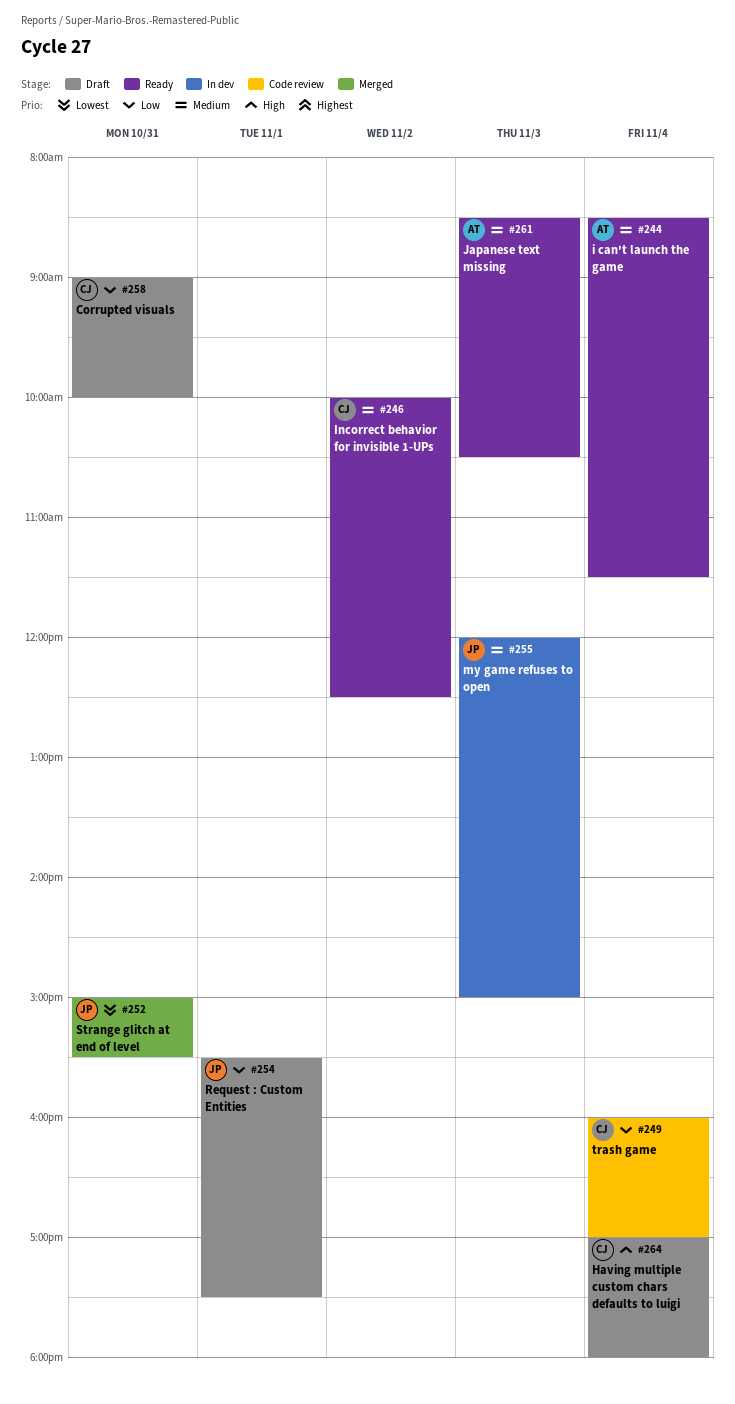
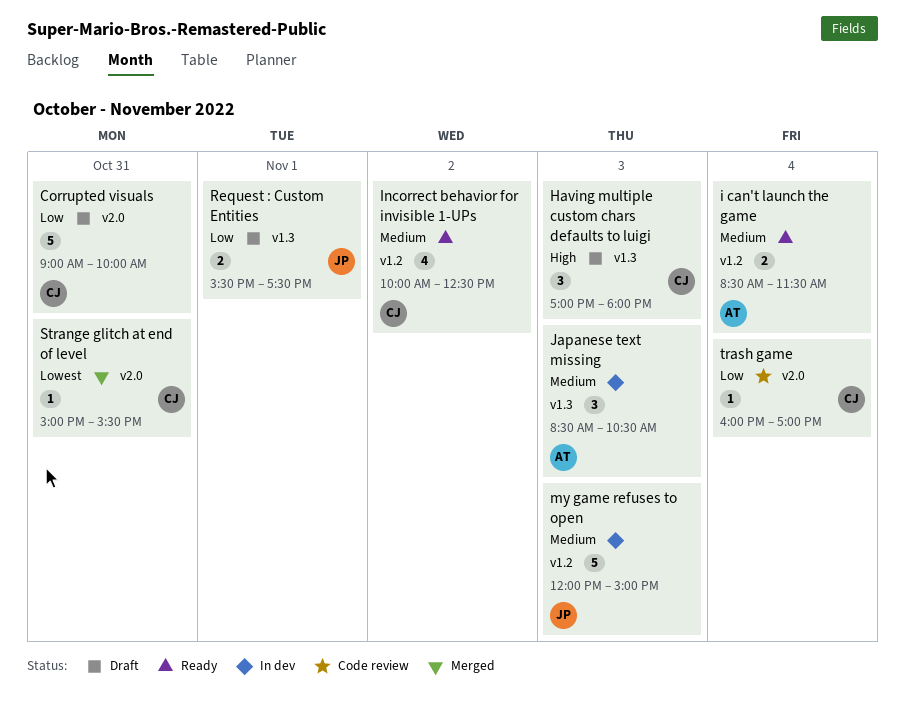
Having multiple custom chars defaults to luigi, day: Nov 4 -> Nov 3
Japanese text missing, status: Ready -> In dev
Strange glitch at end of level, owner: JP -> CJ

